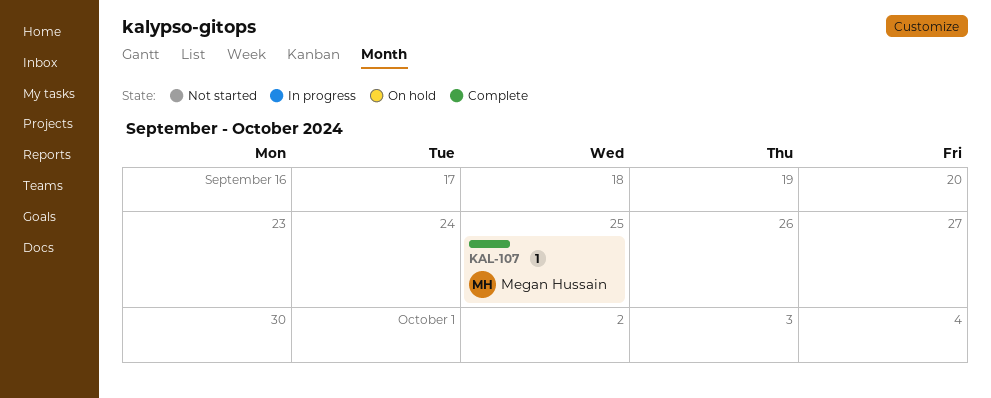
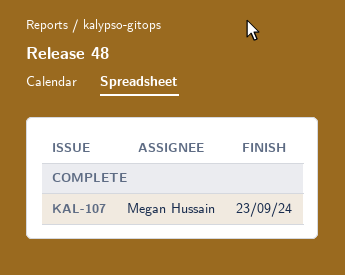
KAL-107, due: Sep 25 -> Sep 23

